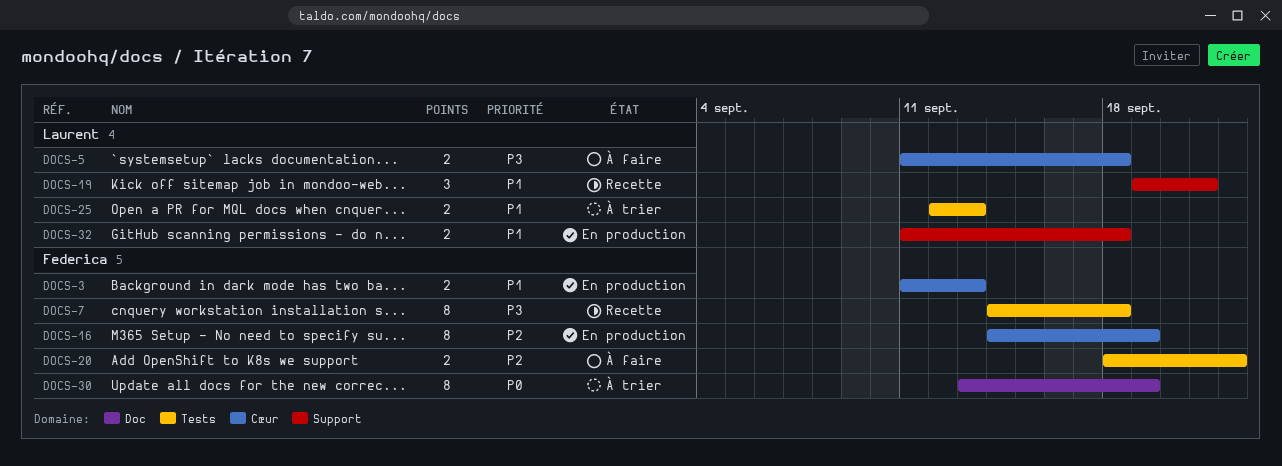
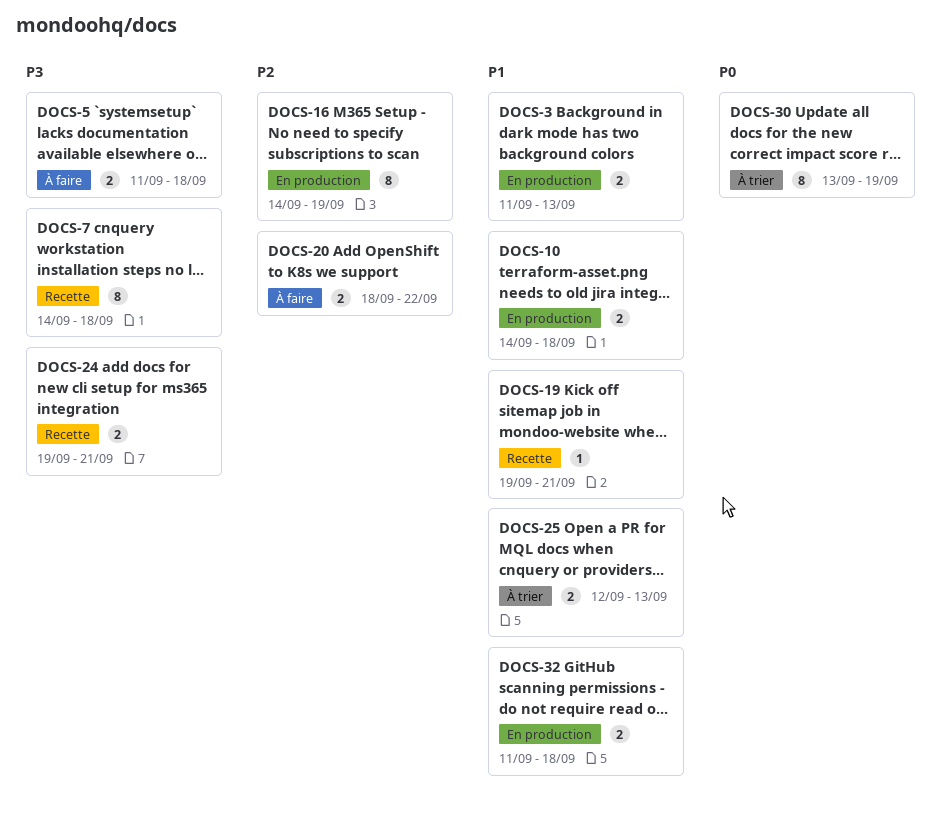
DOCS-10: none -> present
DOCS-19, estimate: 3 -> 1
DOCS-24: none -> present

